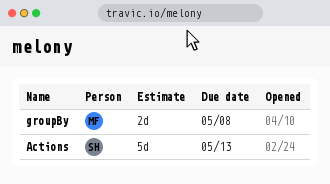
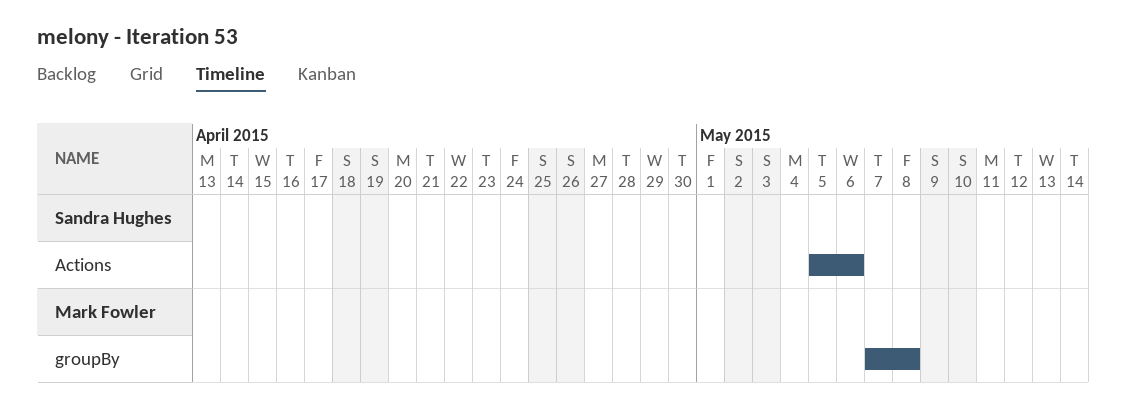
Actions, due: May 13 -> May 6

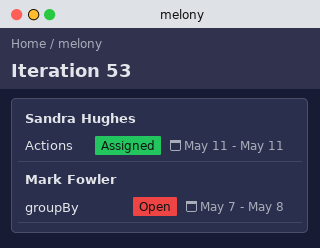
Actions, start: May 5 -> May 11
Actions, due: May 6 -> May 11

